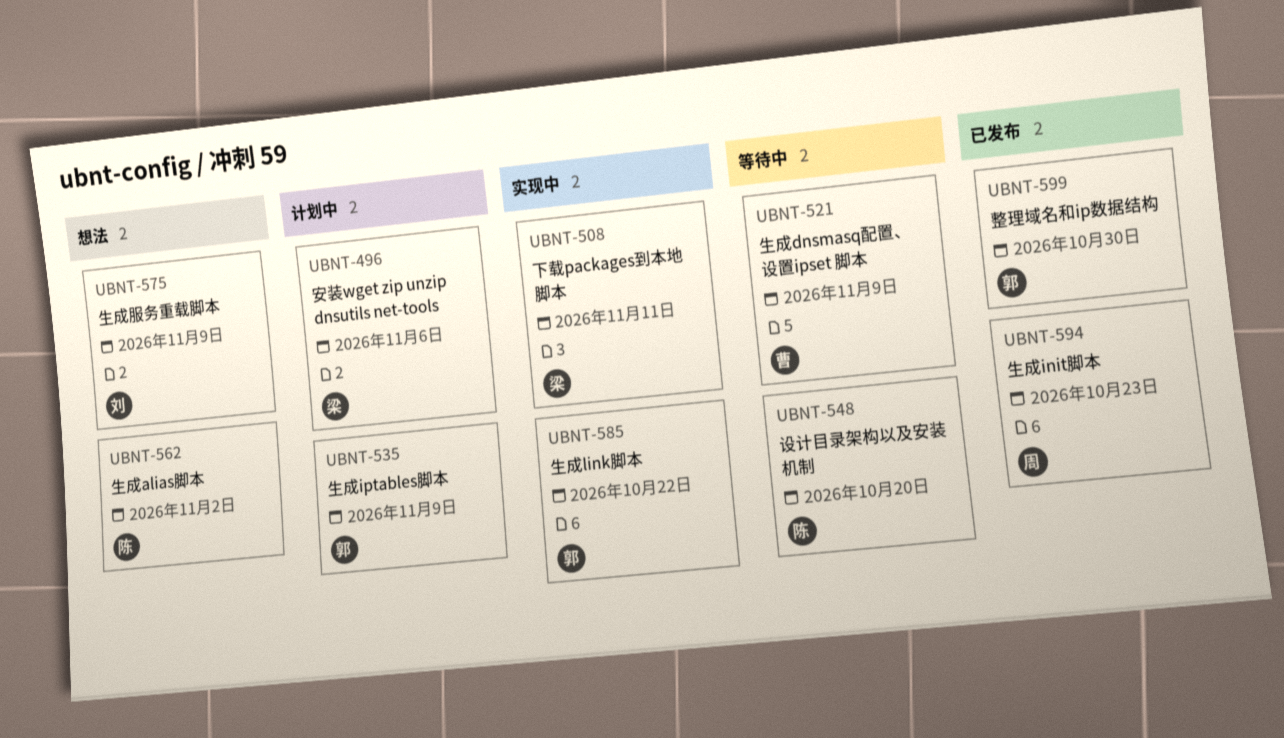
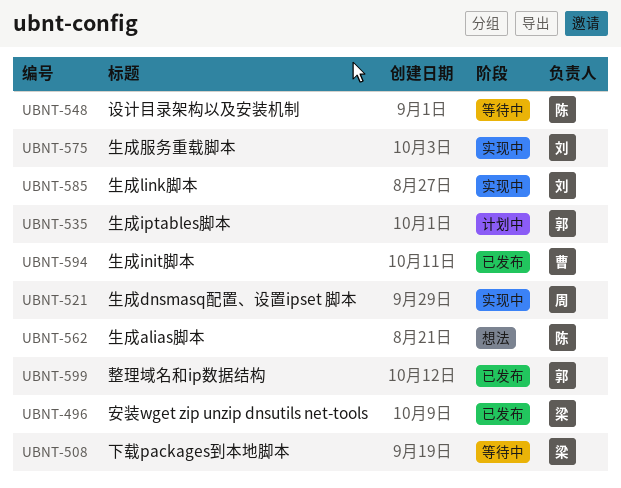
UBNT-496, status: 计划中 -> 已发布
UBNT-508, status: 实现中 -> 等待中
UBNT-521, status: 等待中 -> 实现中
UBNT-521, owner: 曹 -> 周
UBNT-575, status: 想法 -> 实现中
UBNT-585, owner: 郭 -> 刘
UBNT-594, owner: 周 -> 曹

